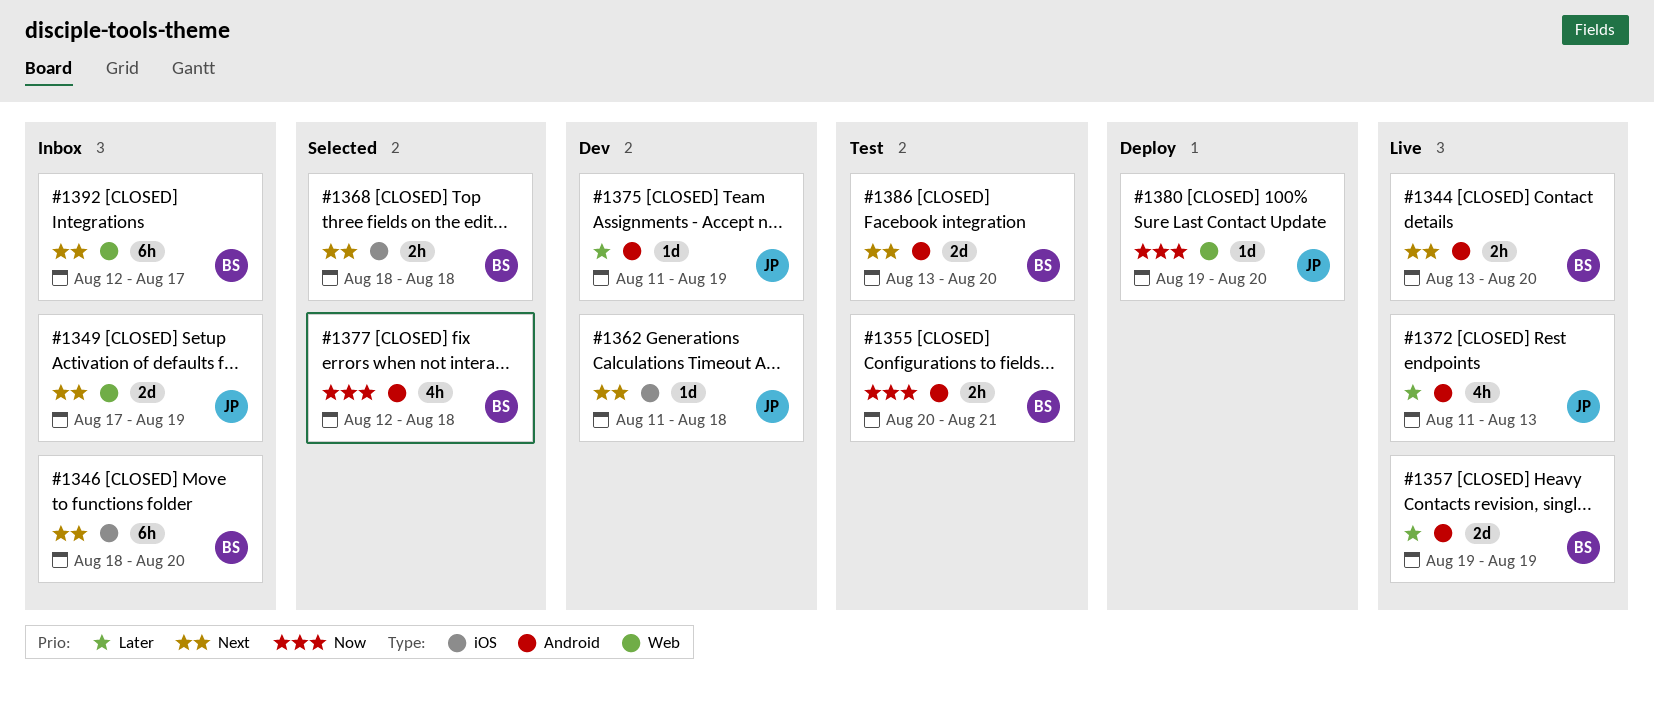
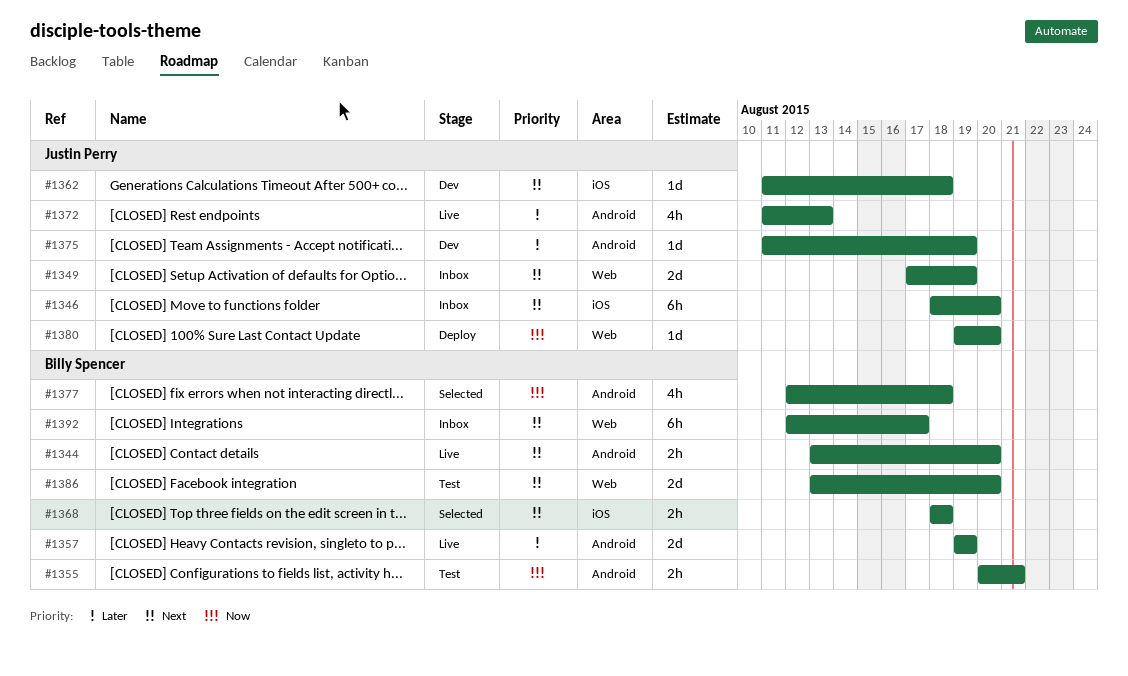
#1346, owner: Billy Spencer -> Justin Perry
#1386, label: Android -> Web

